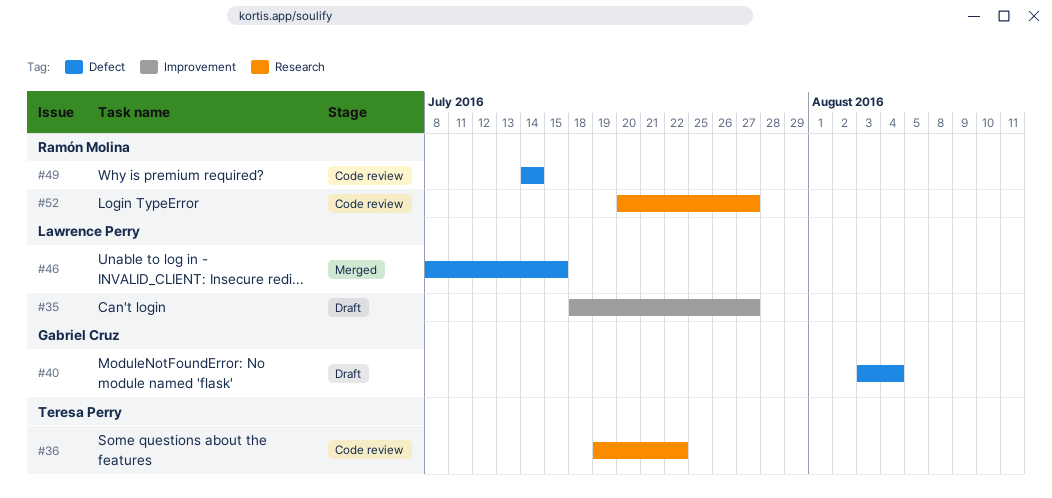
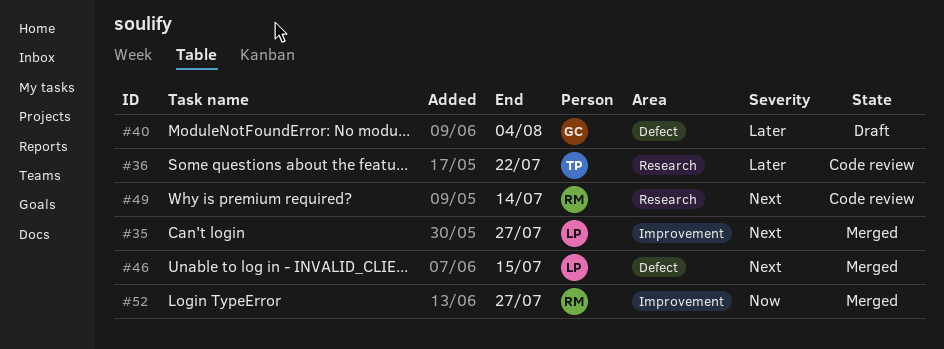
#35, status: Draft -> Merged
#49, label: Defect -> Research
#52, status: Code review -> Merged
#52, label: Research -> Improvement

